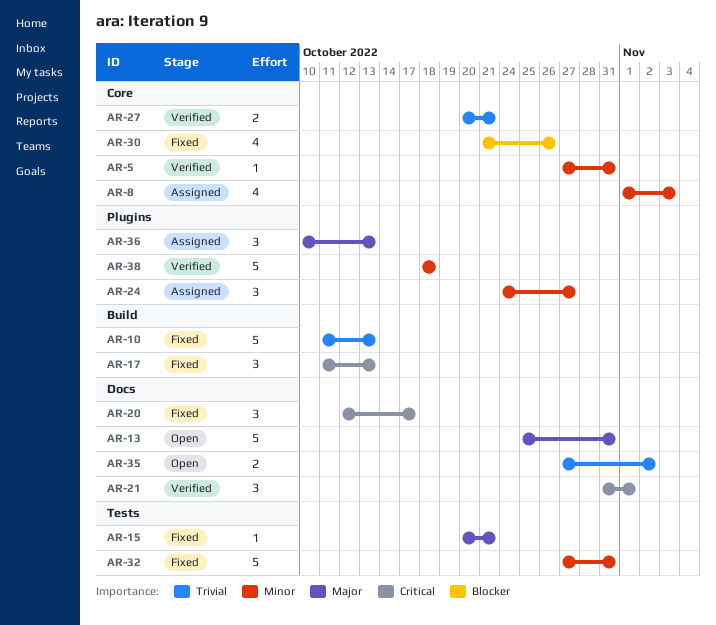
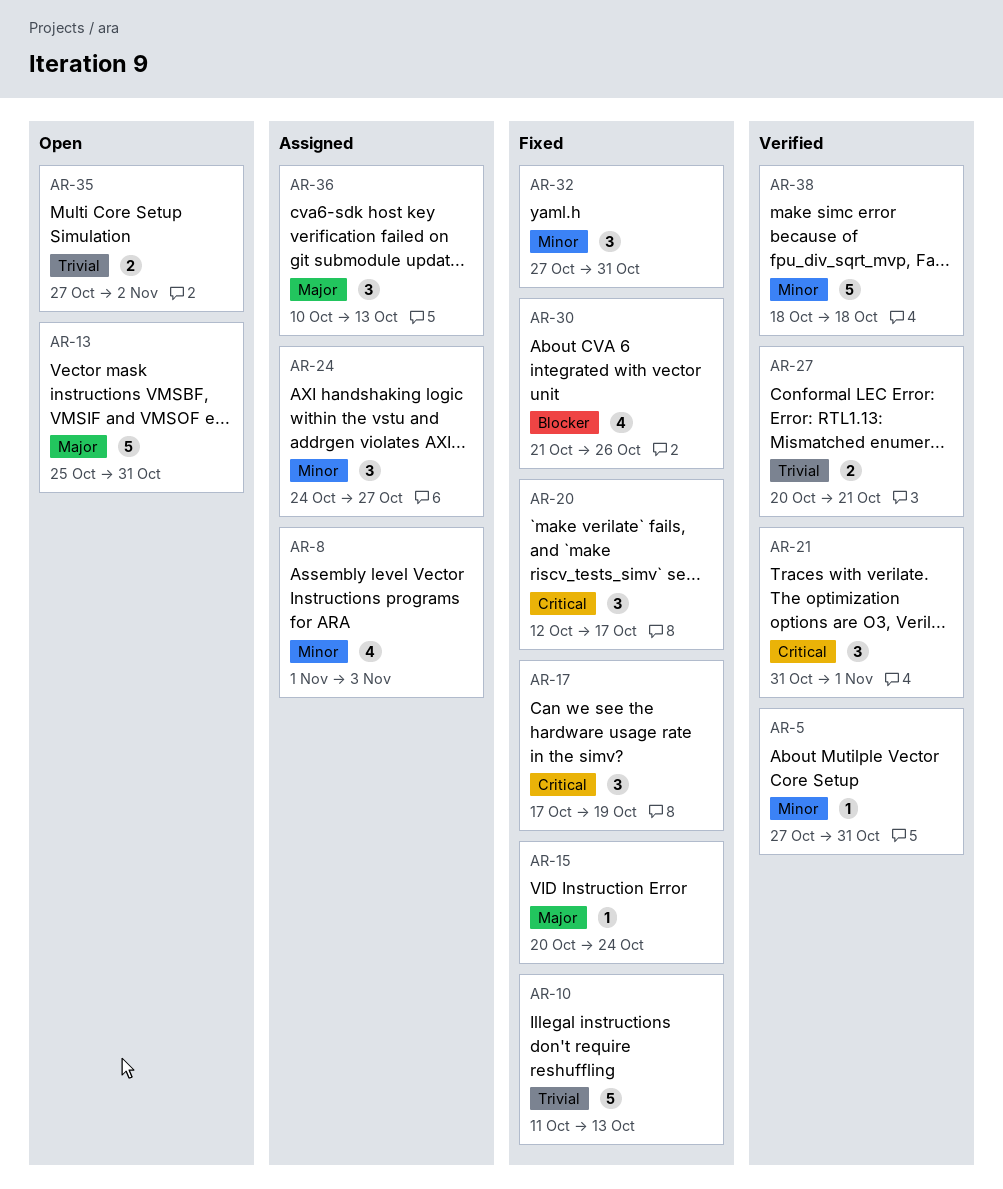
AR-15, due: Oct 21 -> Oct 24
AR-17, start: Oct 11 -> Oct 17
AR-17, due: Oct 13 -> Oct 19
AR-32, estimate: 5 -> 3

